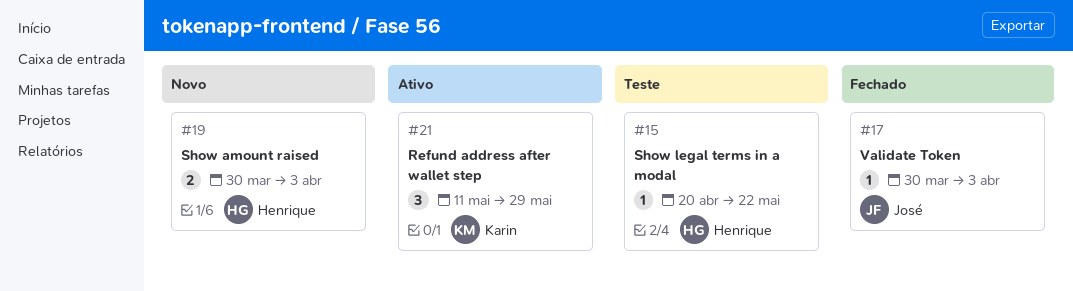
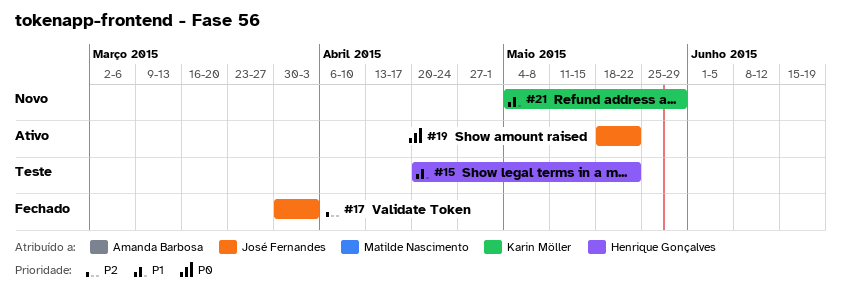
#19, status: Novo -> Ativo
#19, owner: Henrique Gonçalves -> José Fernandes
#19, start: Mar 30 -> May 18
#19, due: Apr 3 -> May 22
#21, status: Ativo -> Novo
#21, start: May 11 -> May 4

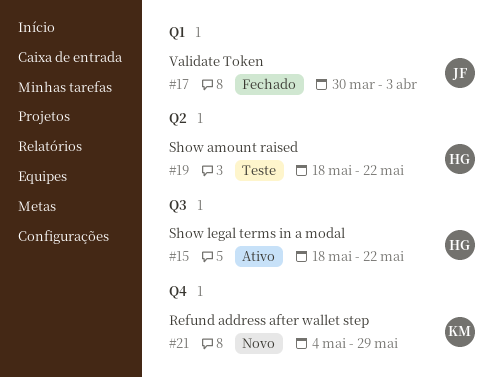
#15, status: Teste -> Ativo
#15, start: Apr 20 -> May 18
#19, status: Ativo -> Teste
#19, owner: José Fernandes -> Henrique Gonçalves

